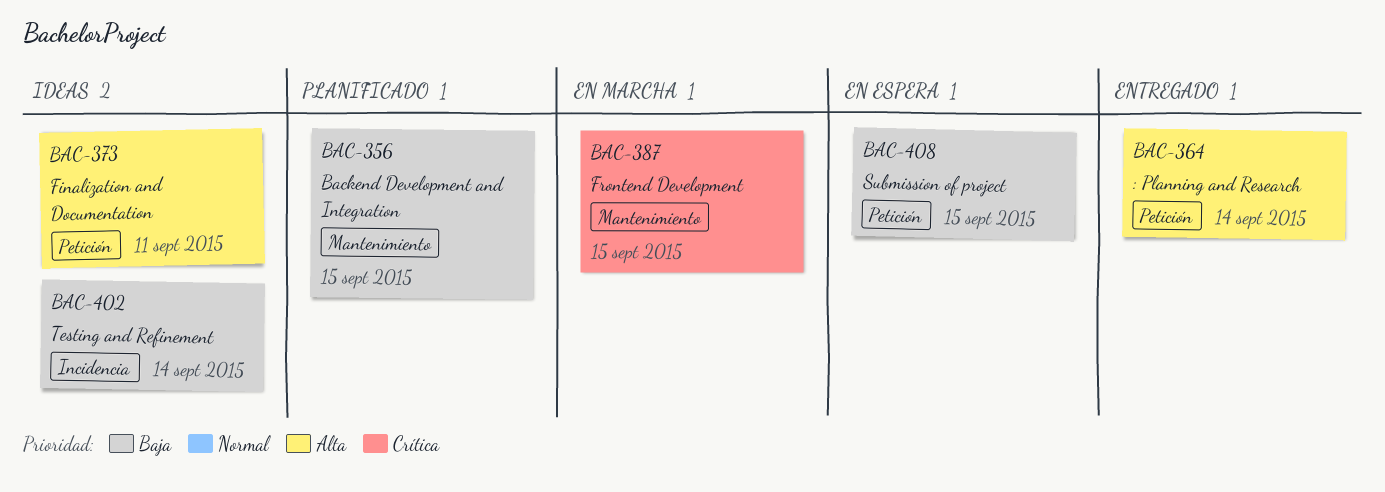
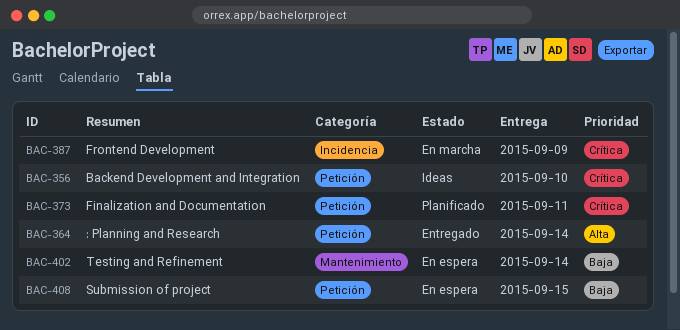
BAC-356, status: Planificado -> Ideas
BAC-356, priority: Baja -> Crítica
BAC-356, label: Mantenimiento -> Petición
BAC-356, due: Sep 15 -> Sep 10
BAC-373, status: Ideas -> Planificado
BAC-373, priority: Alta -> Crítica
BAC-387, label: Mantenimiento -> Incidencia
BAC-387, due: Sep 15 -> Sep 9
BAC-402, status: Ideas -> En espera
BAC-402, label: Incidencia -> Mantenimiento

